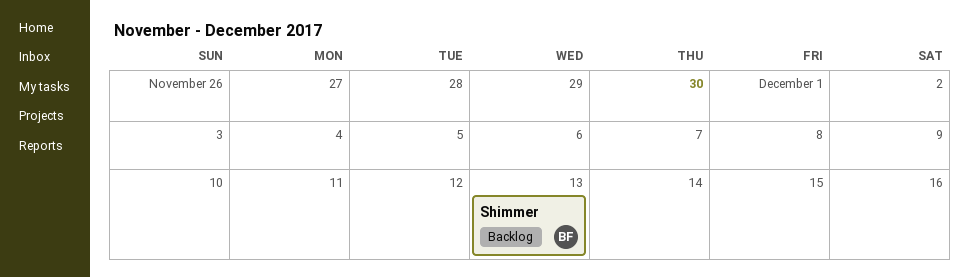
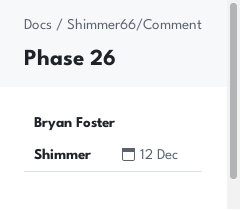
Shimmer, due: Dec 13 -> Dec 12

